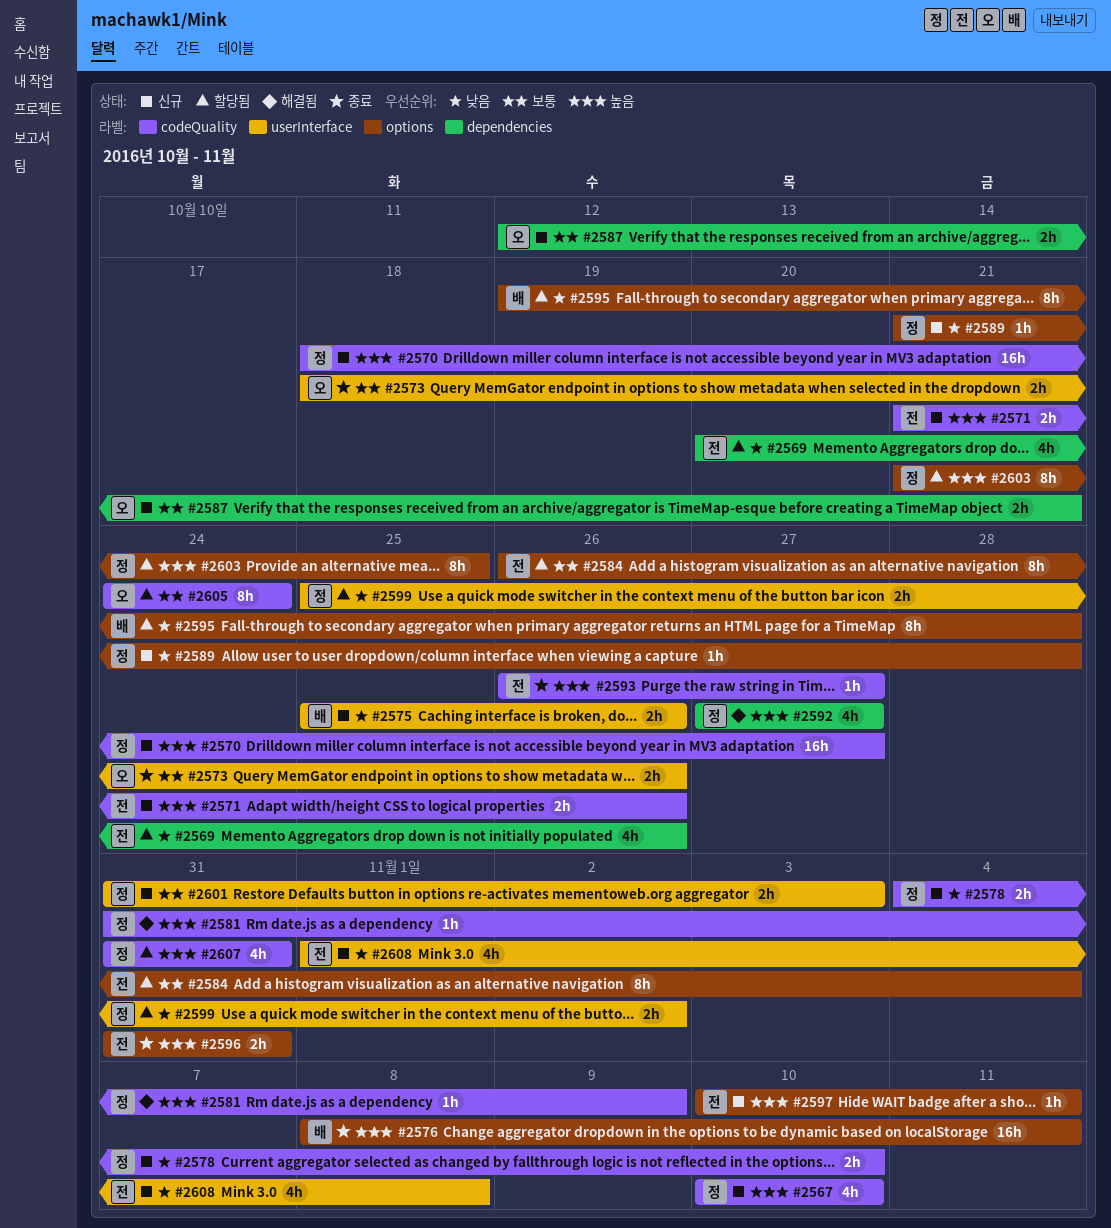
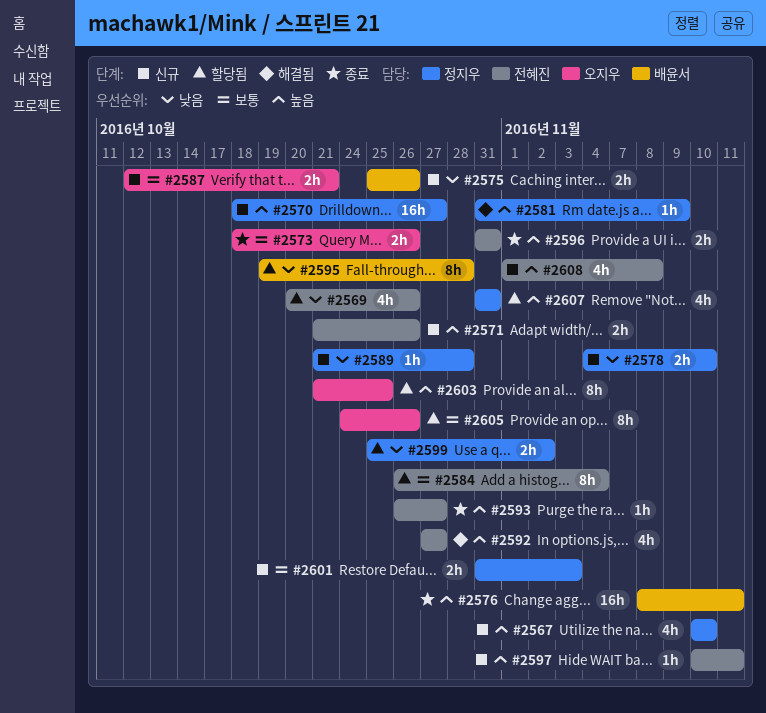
#2592, owner: 정지우 -> 전혜진
#2603, owner: 정지우 -> 오지우
#2605, due: Oct 24 -> Oct 26
#2608, priority: 낮음 -> 높음

